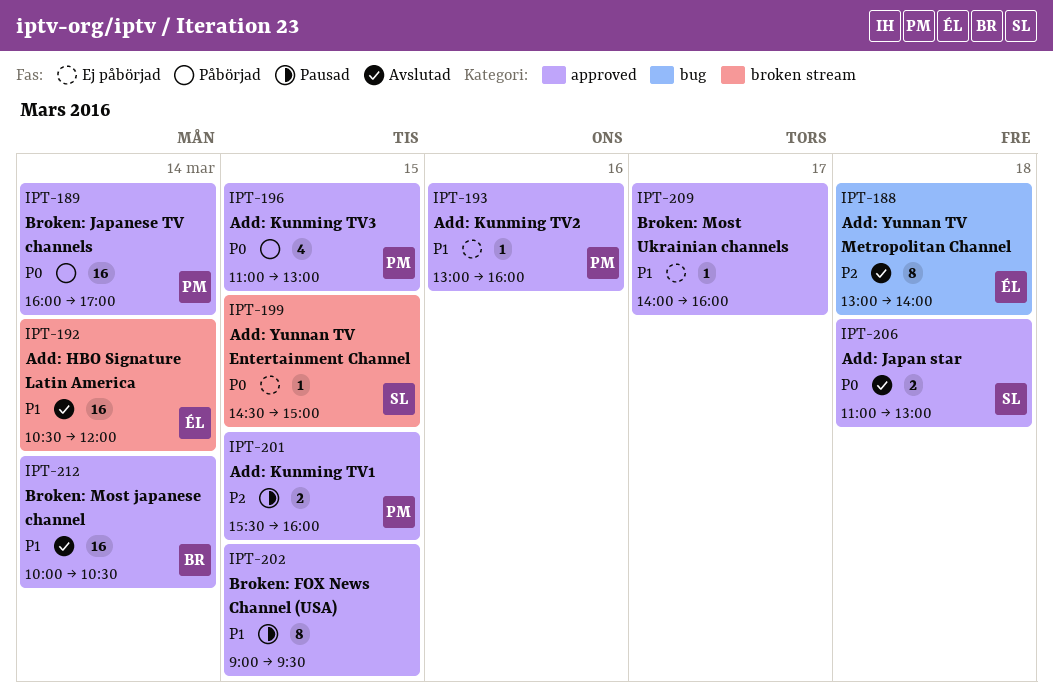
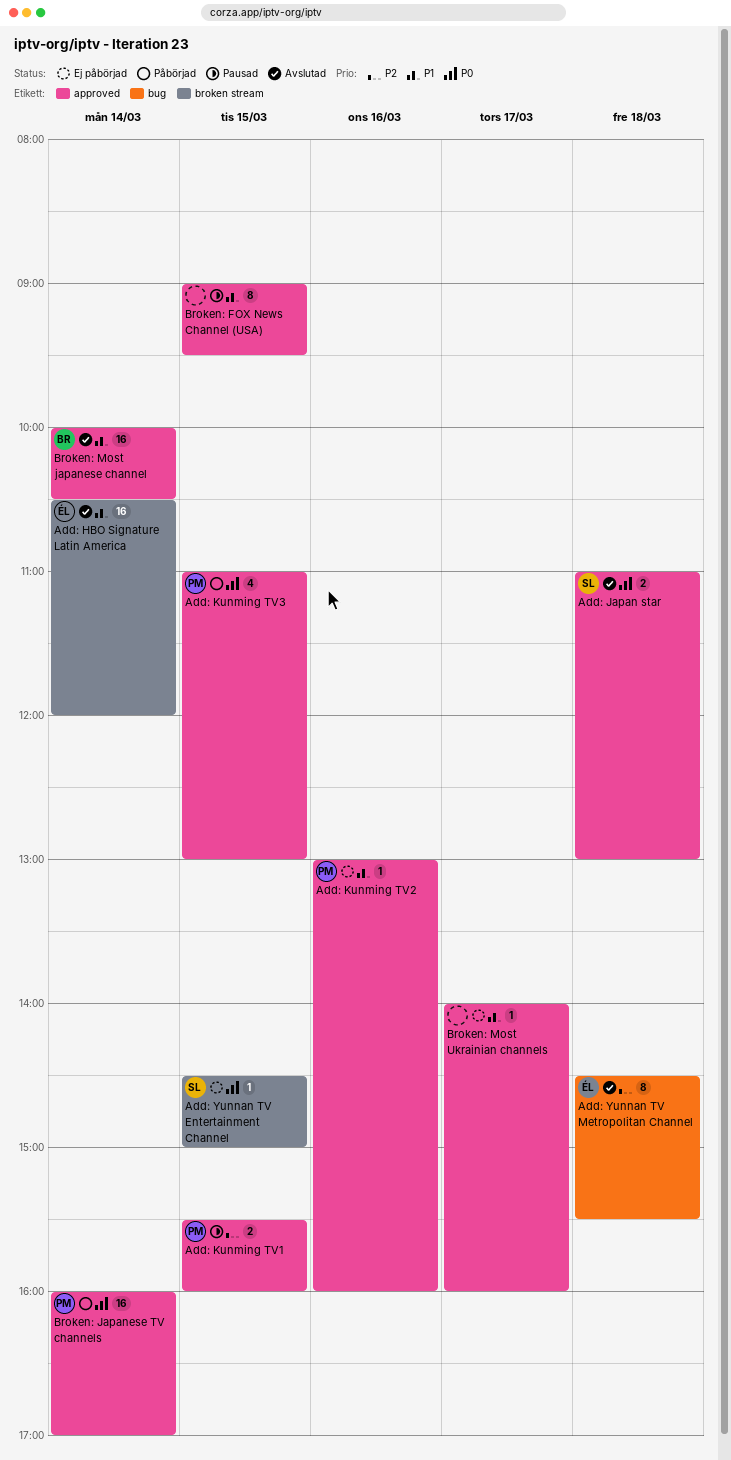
Add: Yunnan TV Metropolitan Channel, begins: 13:00 -> 14:30
Add: Yunnan TV Metropolitan Channel, ends: 14:00 -> 15:30

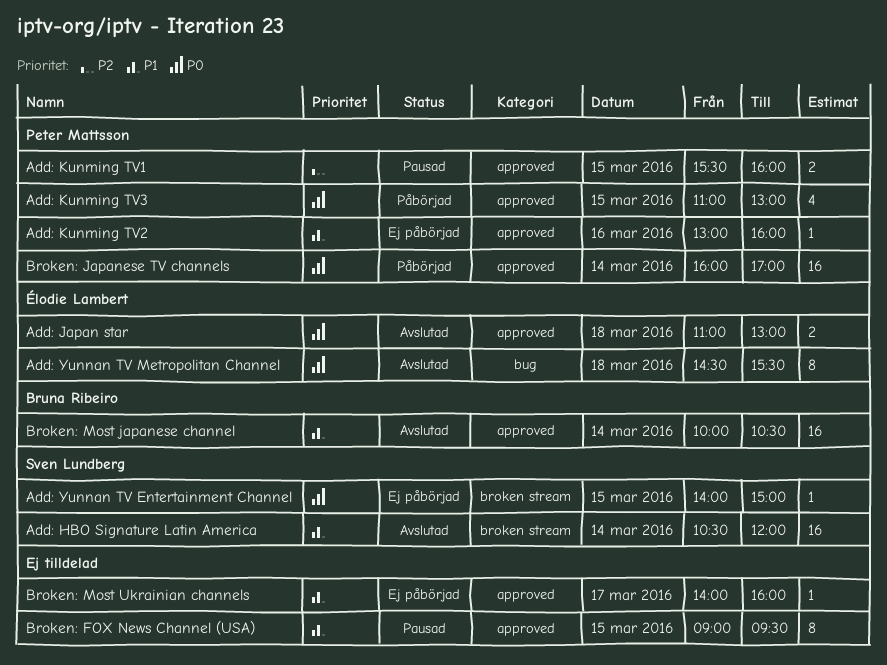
Add: HBO Signature Latin America, owner: Élodie Lambert -> Sven Lundberg
Add: Japan star, owner: Sven Lundberg -> Élodie Lambert
Add: Yunnan TV Entertainment Channel, begins: 14:30 -> 14:00
Add: Yunnan TV Metropolitan Channel, priority: P2 -> P0

